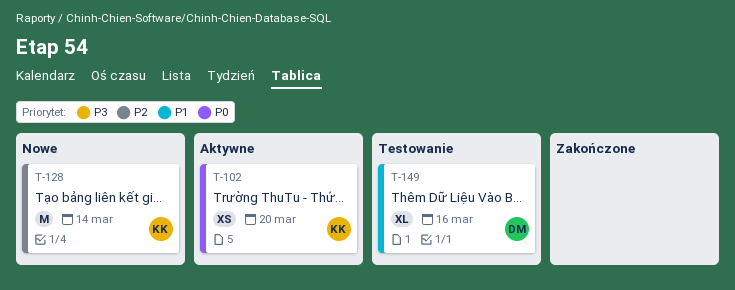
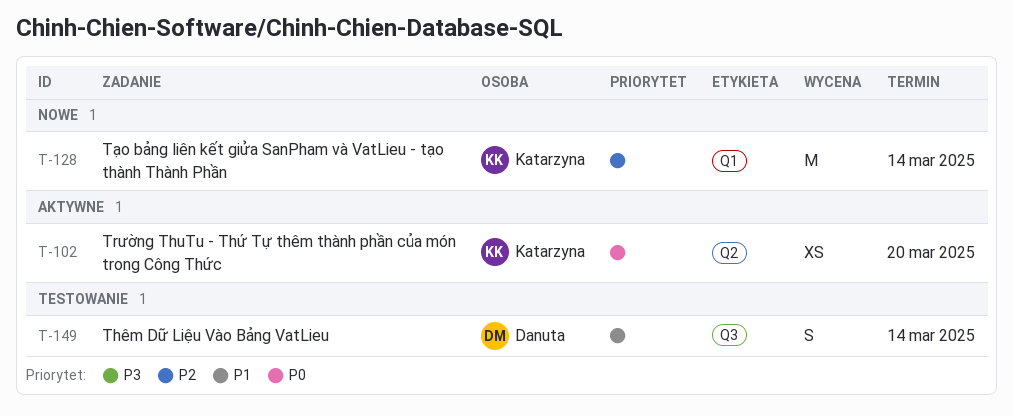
T-149, estimate: XL -> S
T-149, due: Mar 16 -> Mar 14

